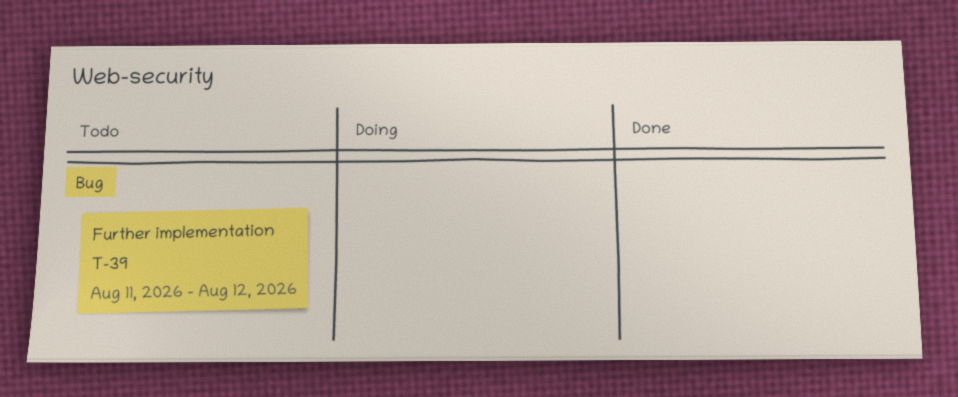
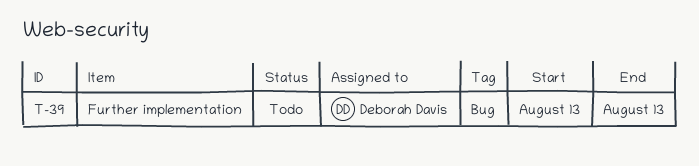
T-39, start: Aug 11 -> Aug 13
T-39, due: Aug 12 -> Aug 13

